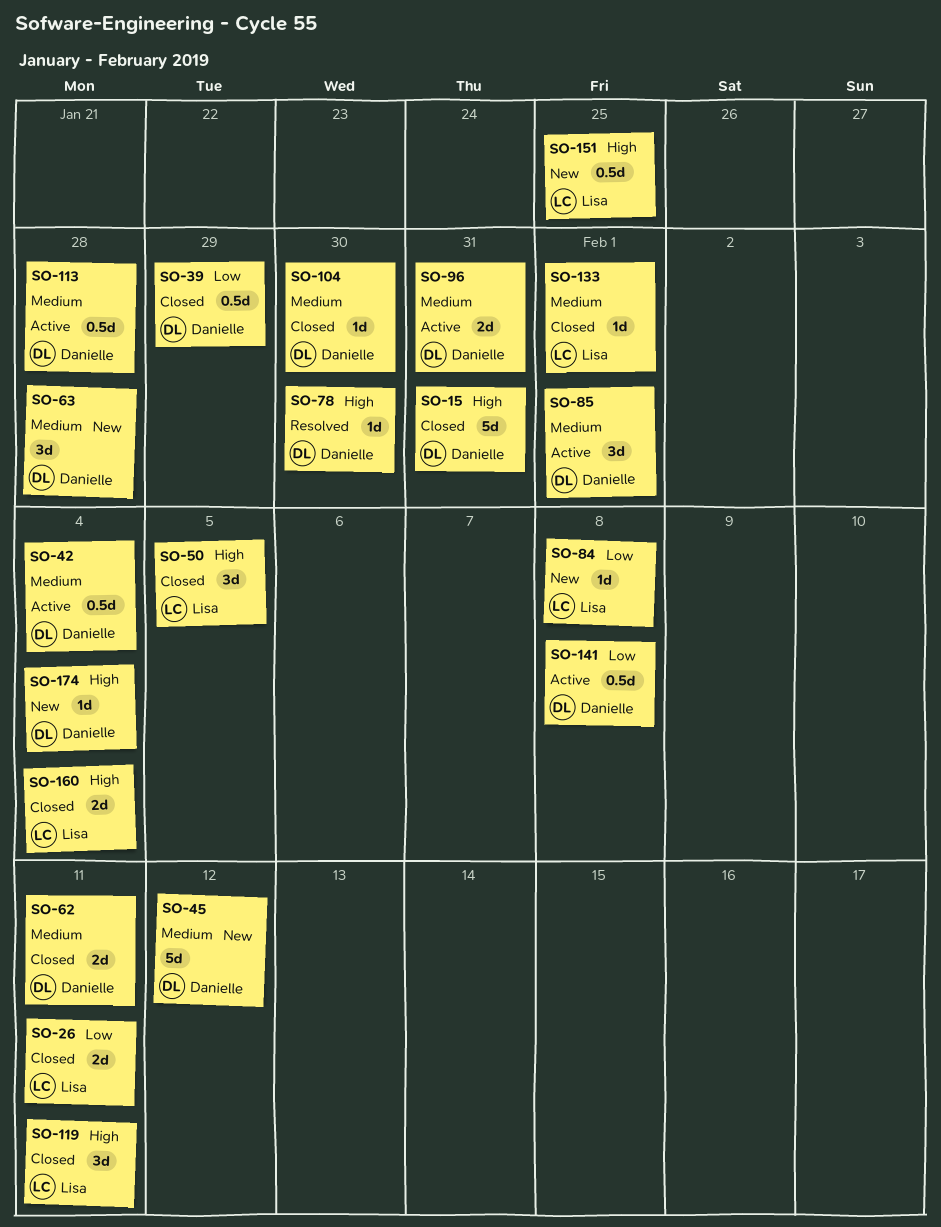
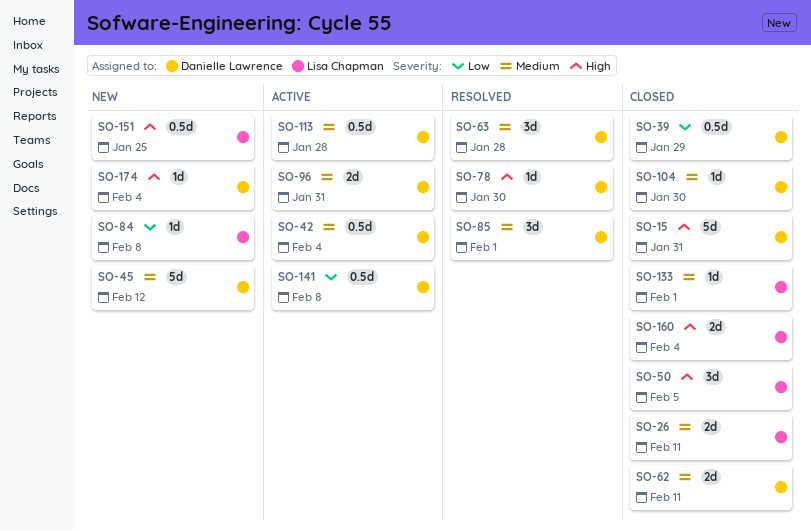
SO-26, priority: Low -> Medium
SO-63, status: New -> Resolved
SO-85, status: Active -> Resolved
SO-119: present -> none

